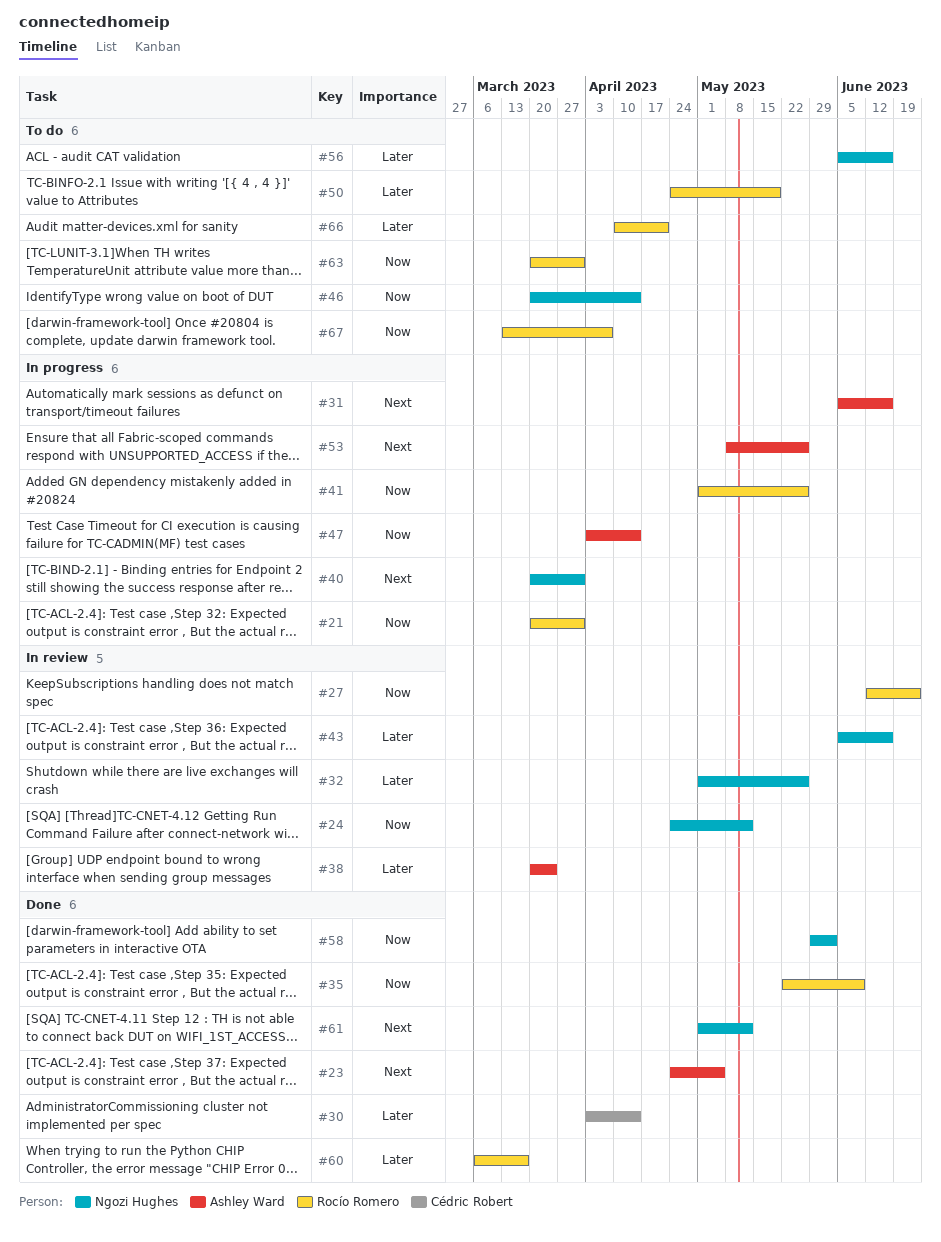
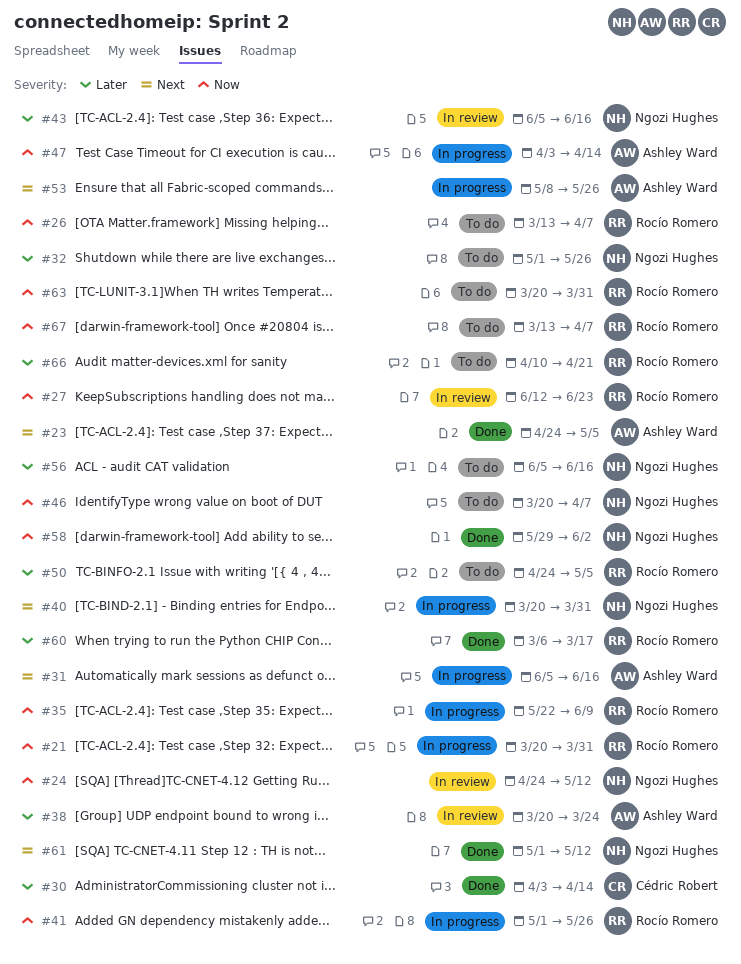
#26: none -> present
#32, status: In review -> To do
#35, status: Done -> In progress
#46, due: Apr 14 -> Apr 7
#50, due: May 19 -> May 5

